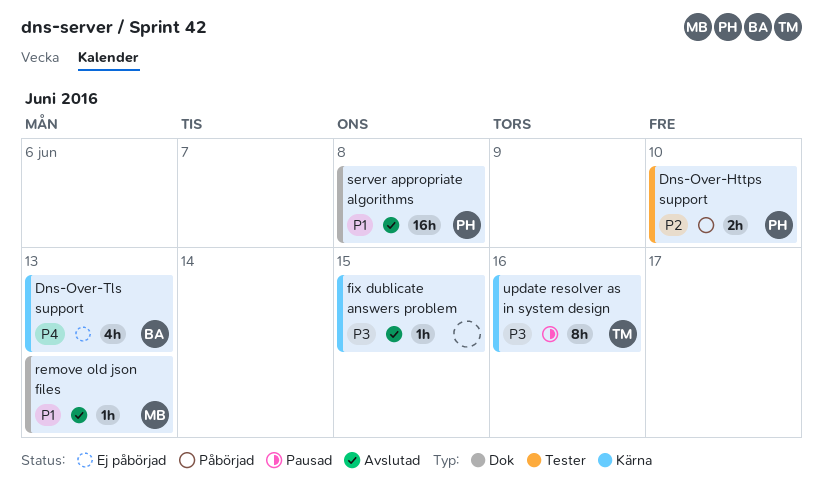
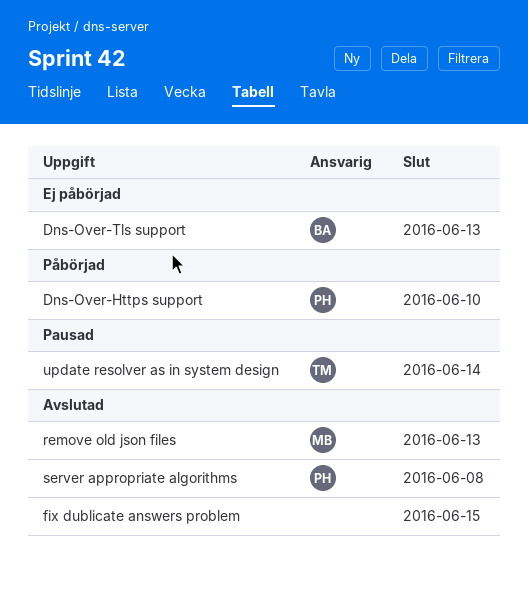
update resolver as in system design, due: Jun 16 -> Jun 14

